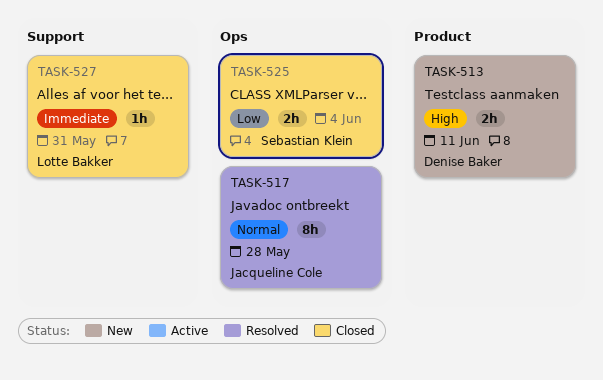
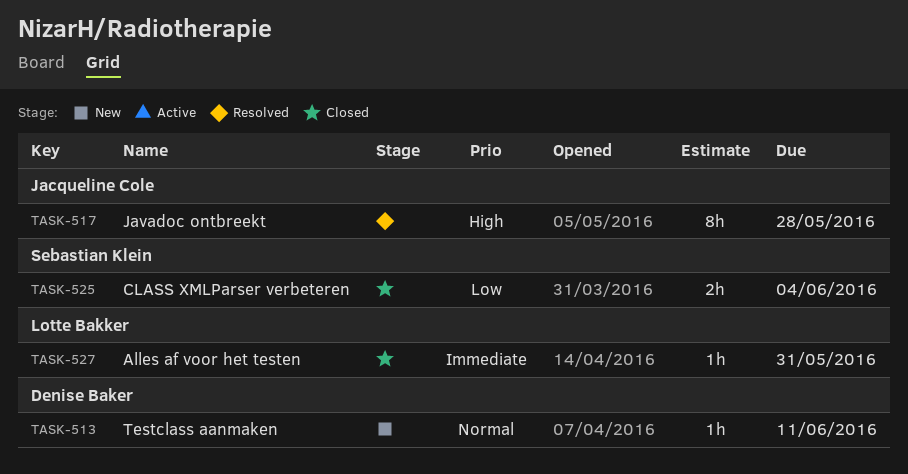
TASK-513, priority: High -> Normal
TASK-513, estimate: 2h -> 1h
TASK-517, priority: Normal -> High

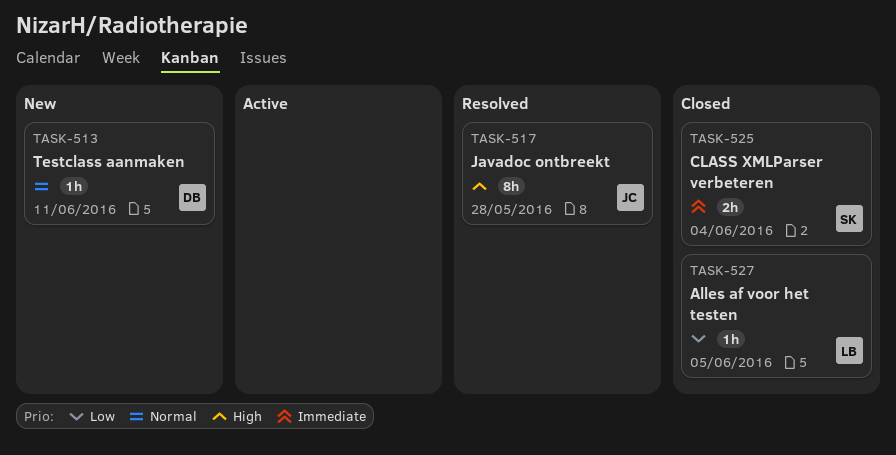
TASK-525, priority: Low -> Immediate
TASK-527, priority: Immediate -> Low
TASK-527, due: May 31 -> Jun 5

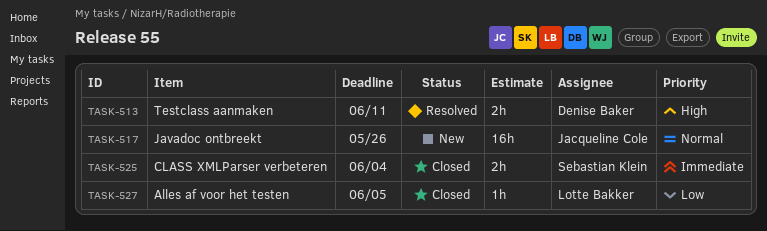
TASK-513, status: New -> Resolved
TASK-513, priority: Normal -> High
TASK-513, estimate: 1h -> 2h
TASK-517, status: Resolved -> New
TASK-517, priority: High -> Normal
TASK-517, estimate: 8h -> 16h
TASK-517, due: May 28 -> May 26

